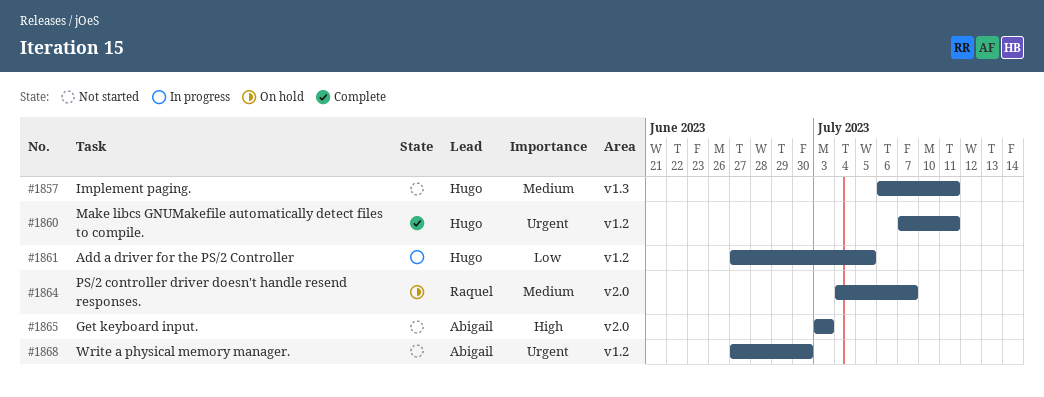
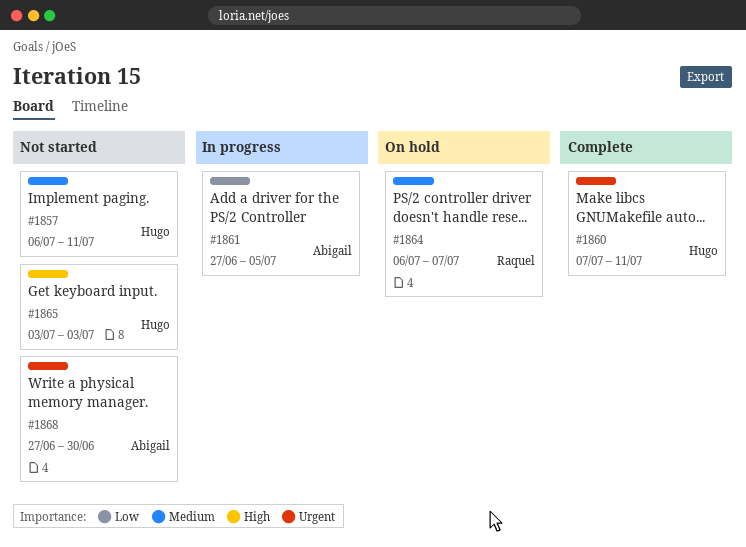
#1861, owner: Hugo -> Abigail
#1864, start: Jul 4 -> Jul 6
#1865, owner: Abigail -> Hugo

